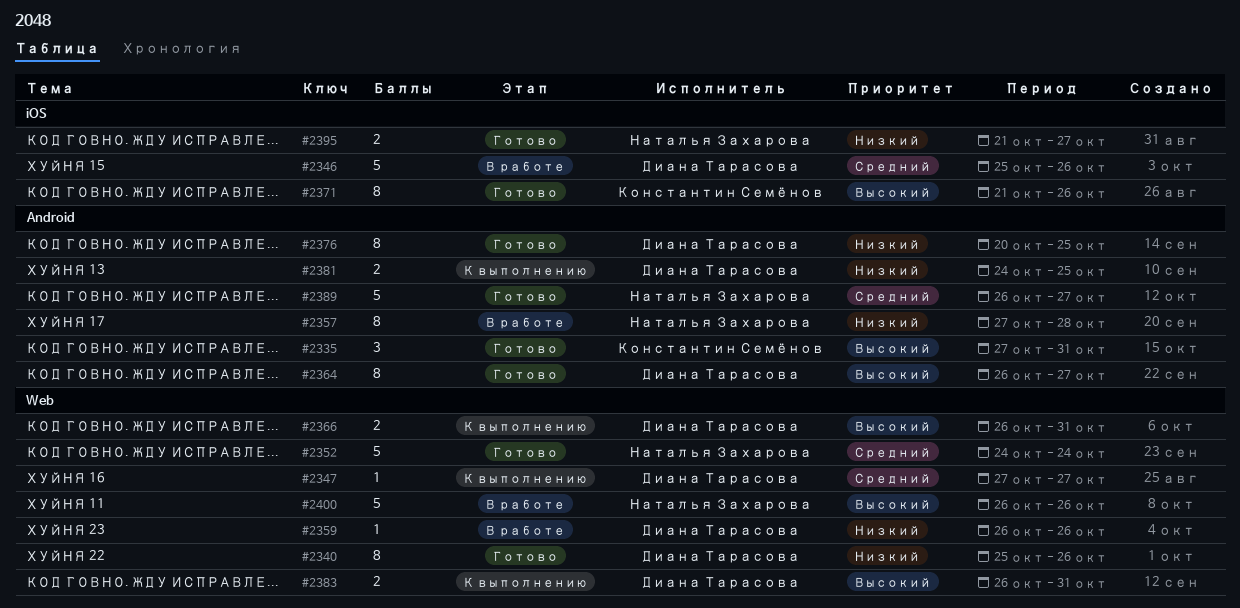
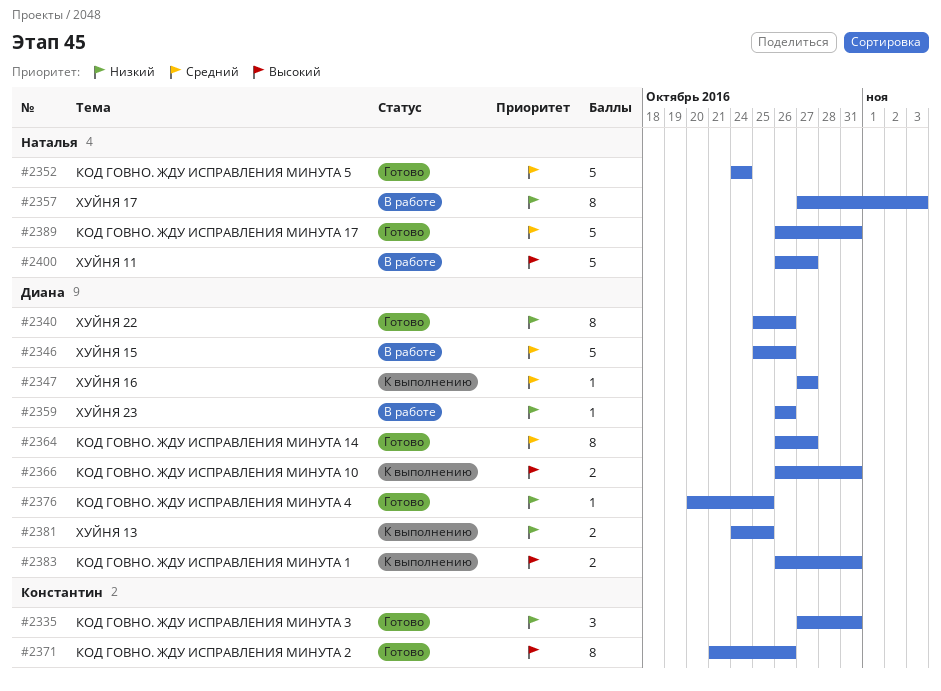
#2335, priority: Высокий -> Низкий
#2357, due: Oct 28 -> Nov 3
#2364, priority: Высокий -> Средний
#2376, estimate: 8 -> 1
#2389, due: Oct 27 -> Oct 31
#2395: present -> none
#2400, due: Oct 26 -> Oct 27

